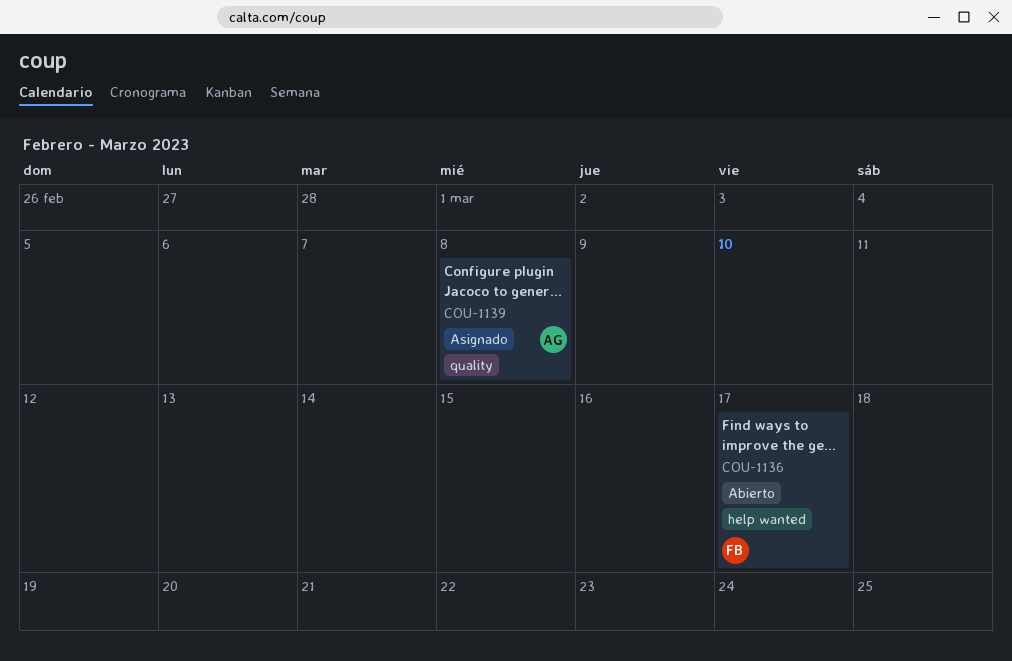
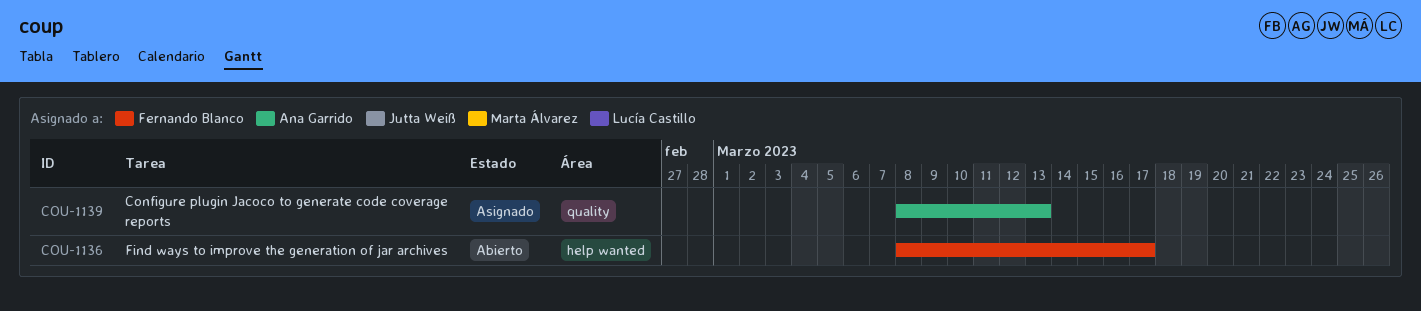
COU-1139, due: Mar 8 -> Mar 13

